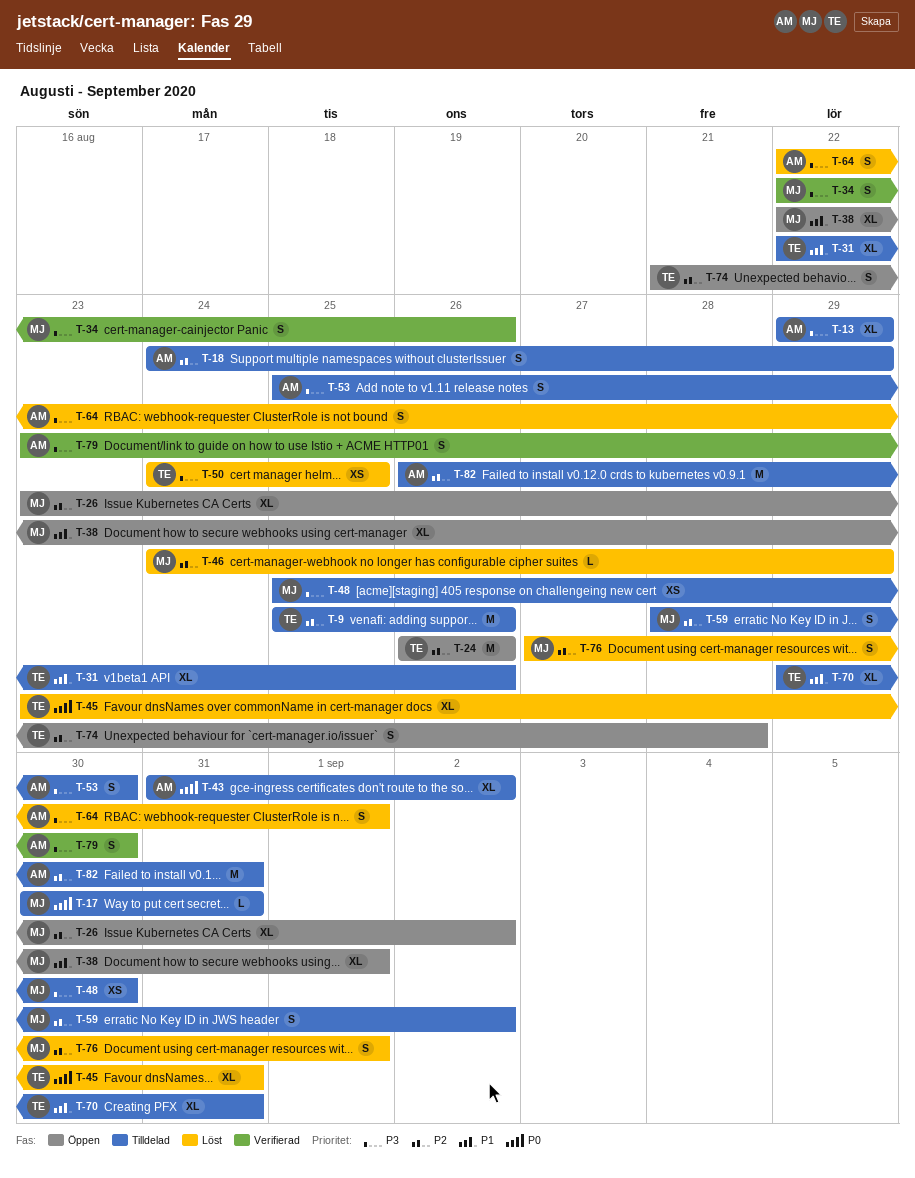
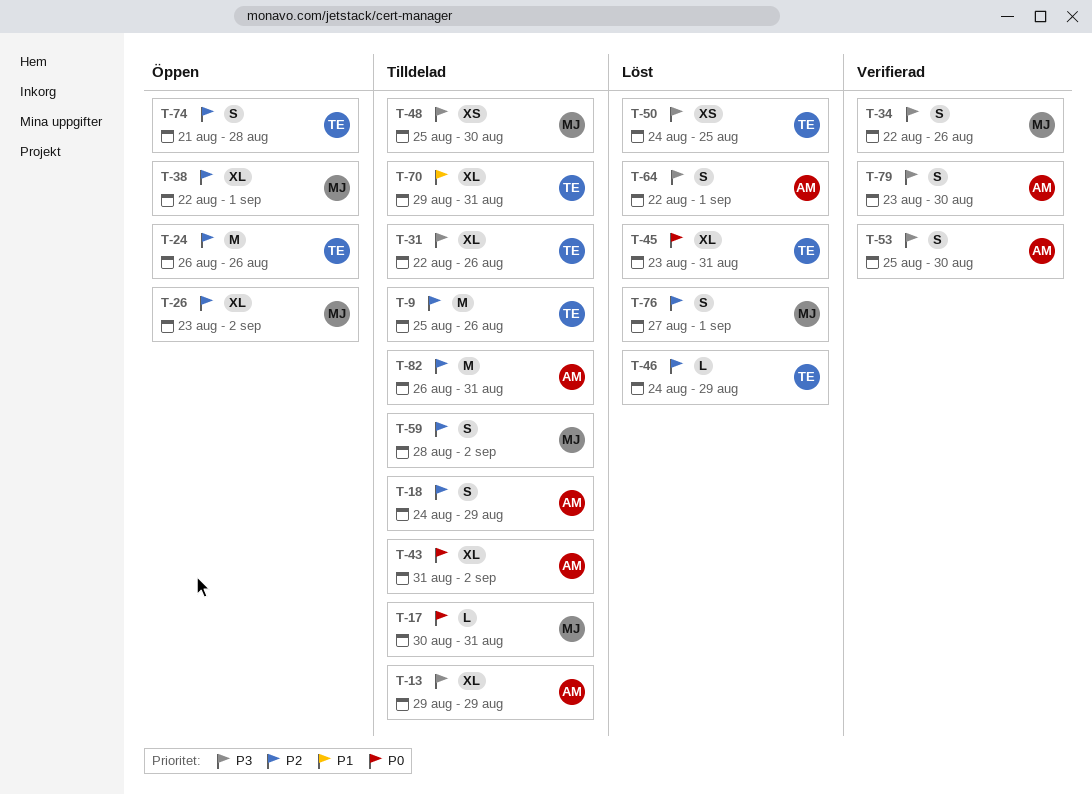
T-31, priority: P1 -> P3
T-38, priority: P1 -> P2
T-46, owner: MJ -> TE
T-53, status: Tilldelad -> Verifierad

